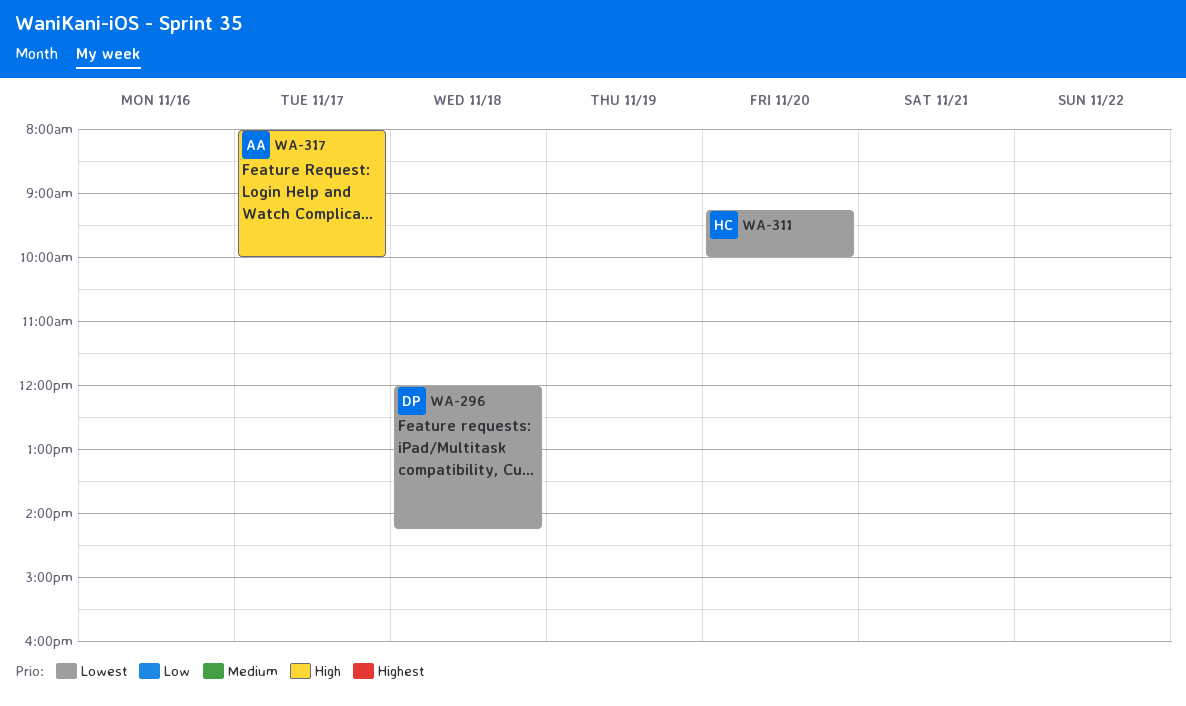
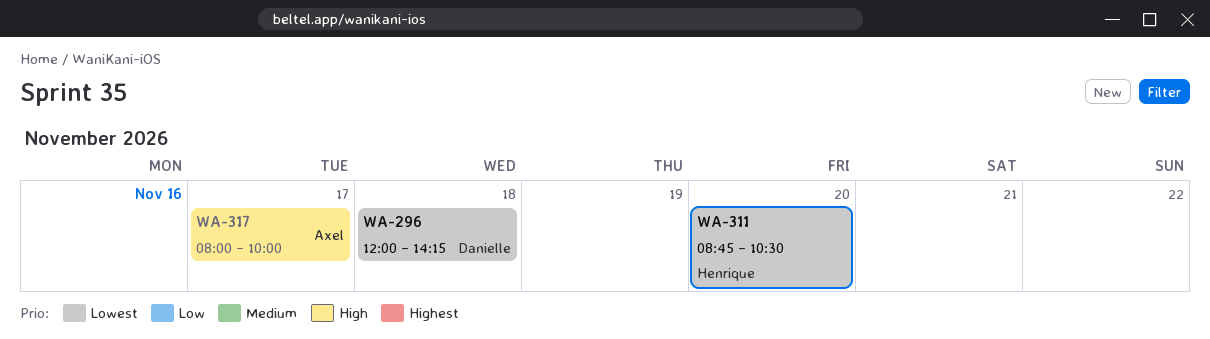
WA-311, begins: 09:15 -> 08:45
WA-311, ends: 10:00 -> 10:30

